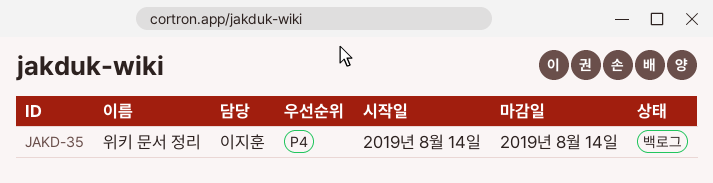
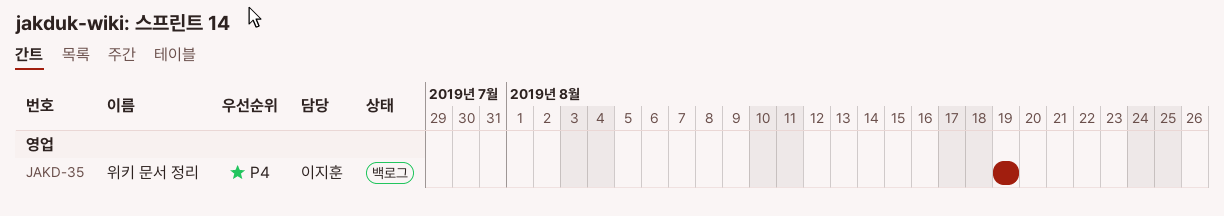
JAKD-35, start: Aug 14 -> Aug 19
JAKD-35, due: Aug 14 -> Aug 19

